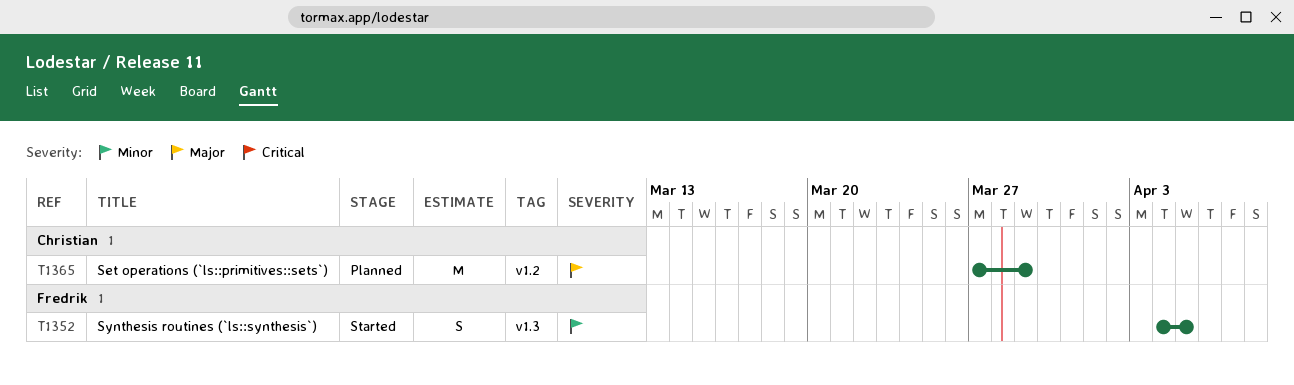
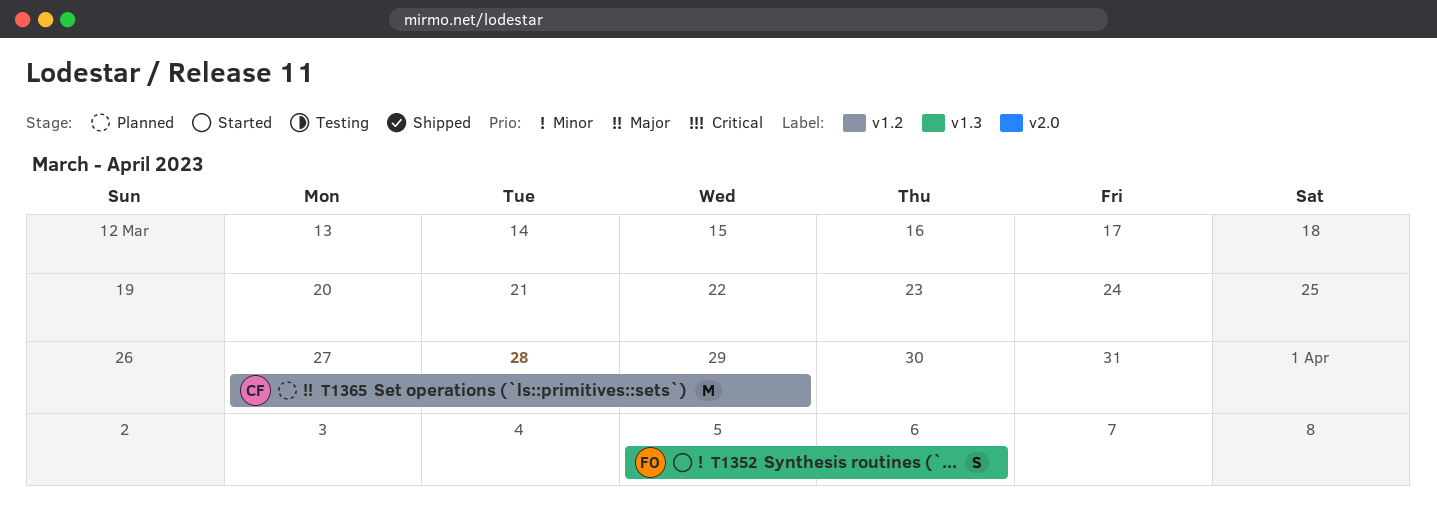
T1352, start: Apr 4 -> Apr 5
T1352, due: Apr 5 -> Apr 6

